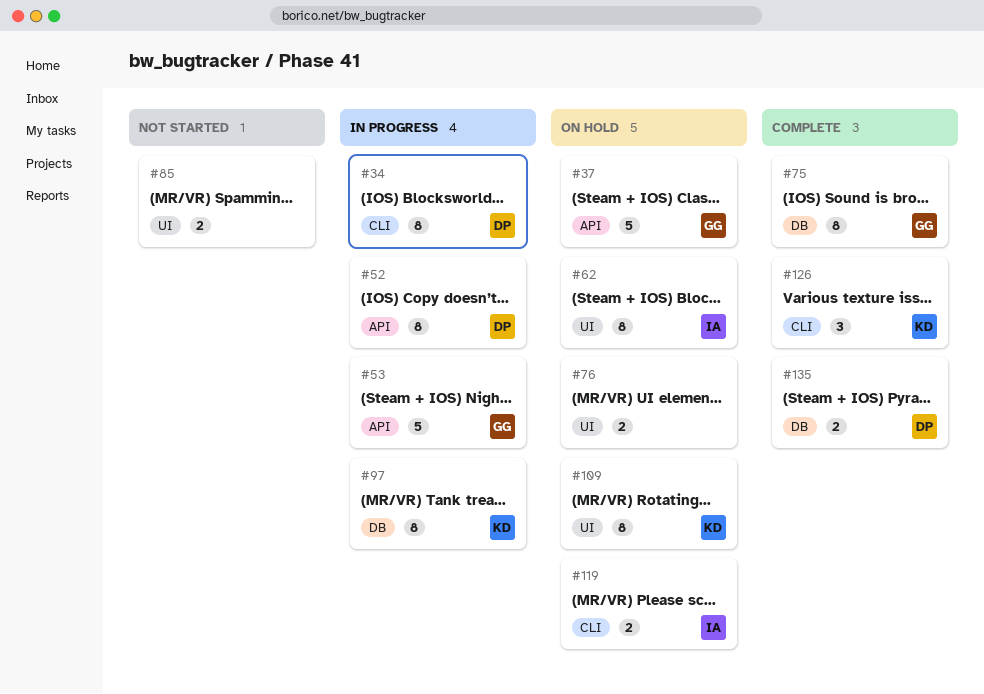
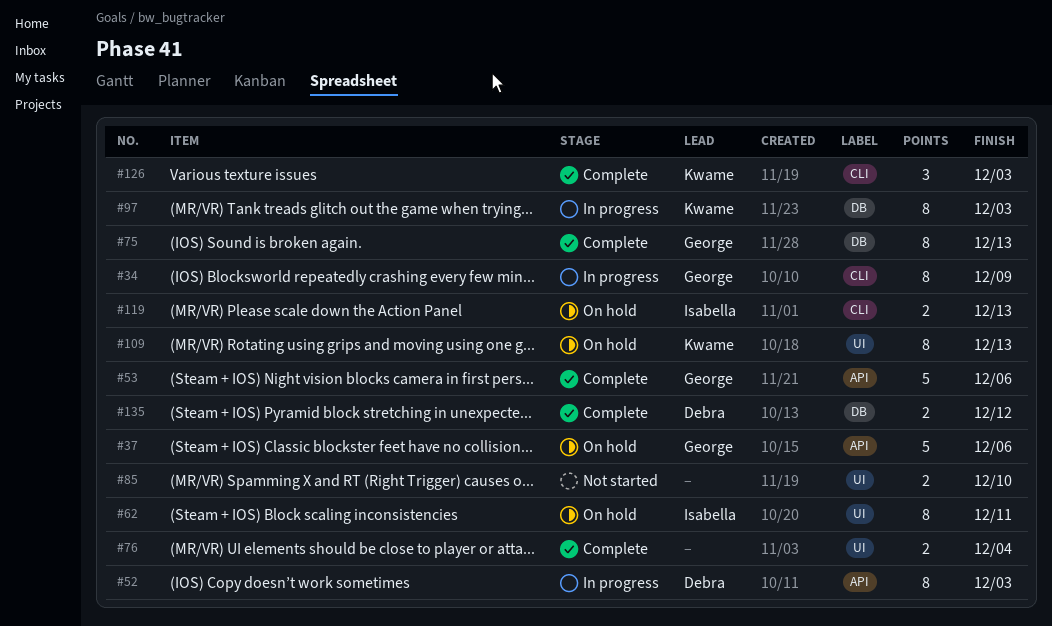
#34, owner: Debra -> George
#53, status: In progress -> Complete
#76, status: On hold -> Complete

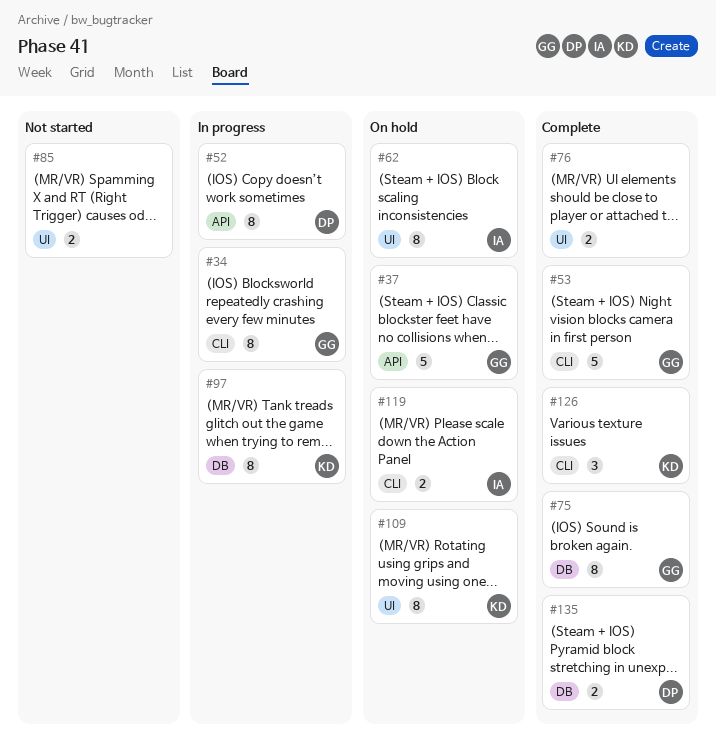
#53, label: API -> CLI

